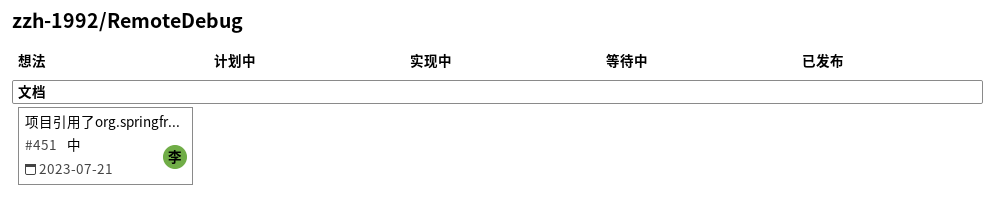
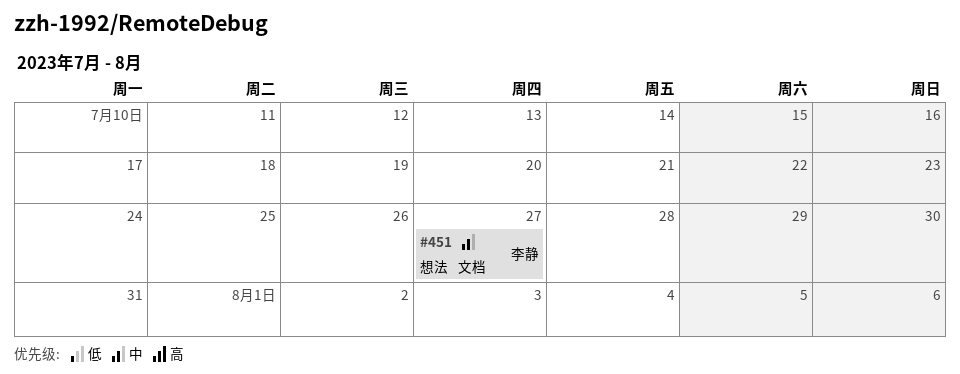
#451, due: Jul 21 -> Jul 27

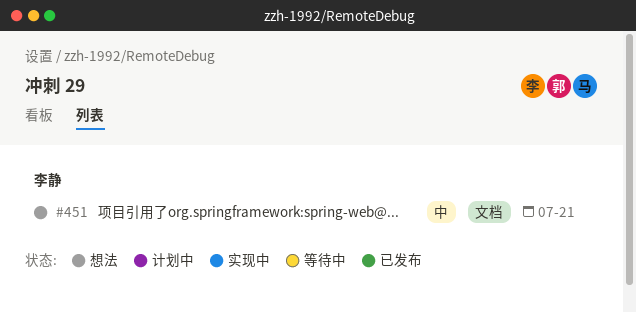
#451, due: Jul 27 -> Jul 21

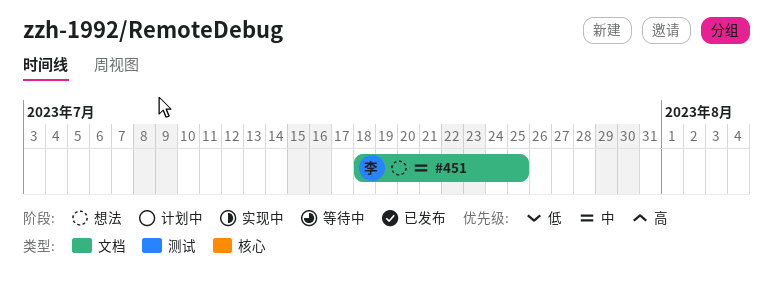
#451, due: Jul 21 -> Jul 25

